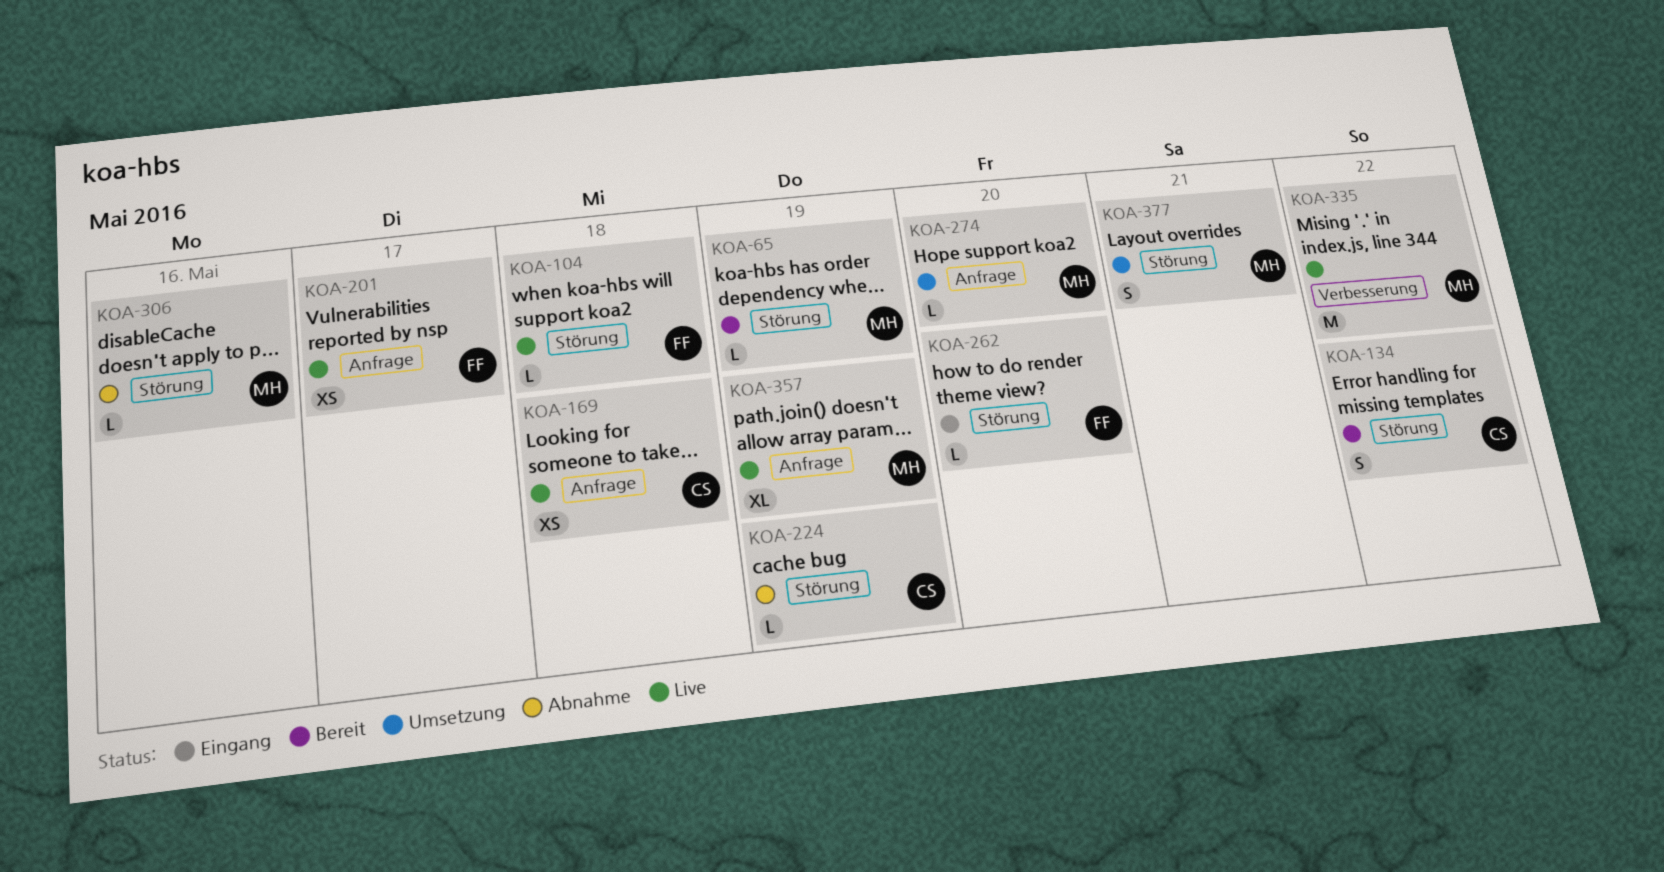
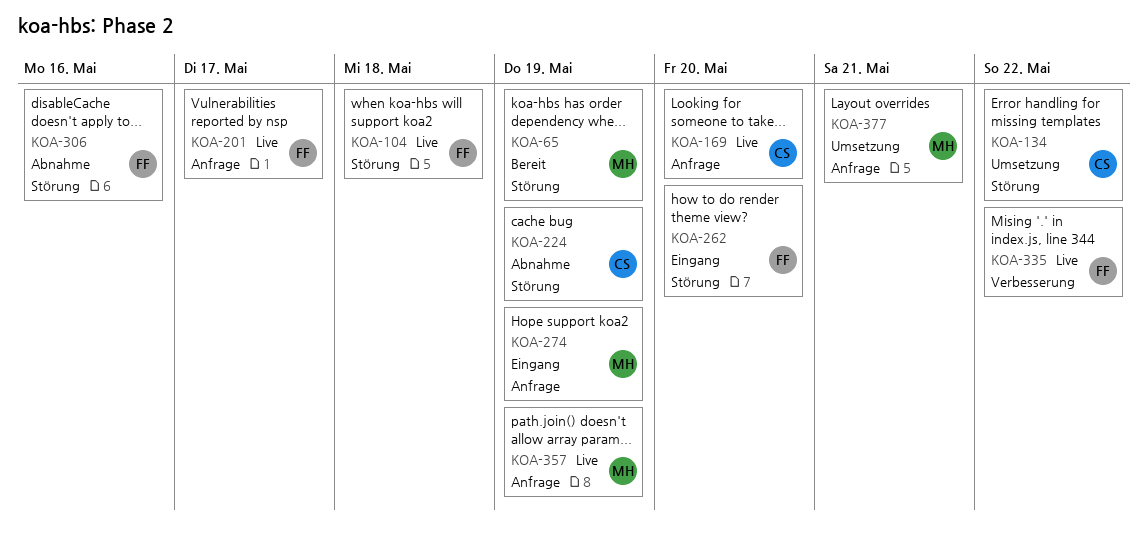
KOA-134, status: Bereit -> Umsetzung
KOA-169, due: May 18 -> May 20
KOA-274, status: Umsetzung -> Eingang
KOA-274, due: May 20 -> May 19
KOA-306, owner: MH -> FF
KOA-335, owner: MH -> FF
KOA-377, label: Störung -> Anfrage

